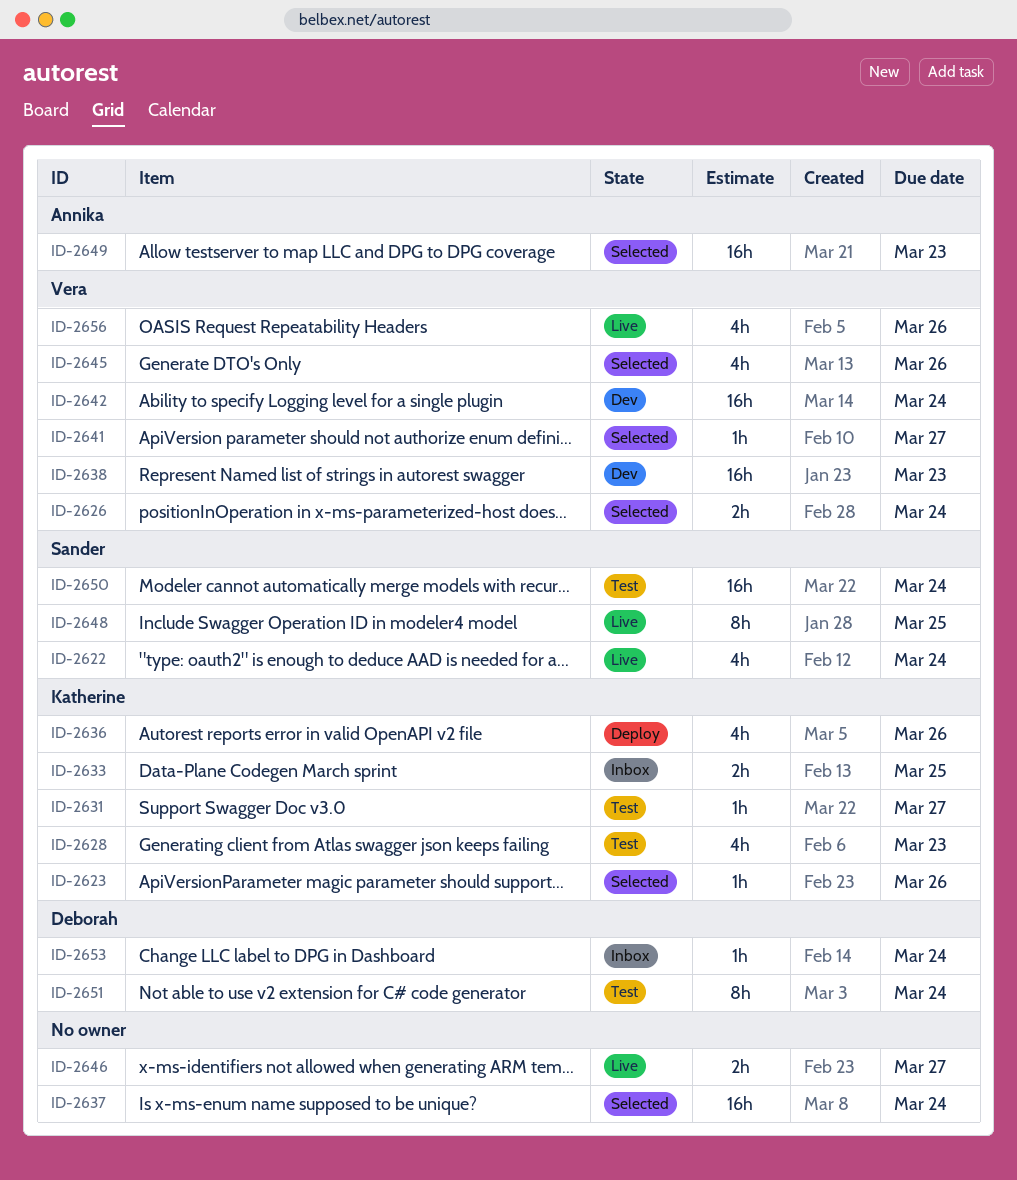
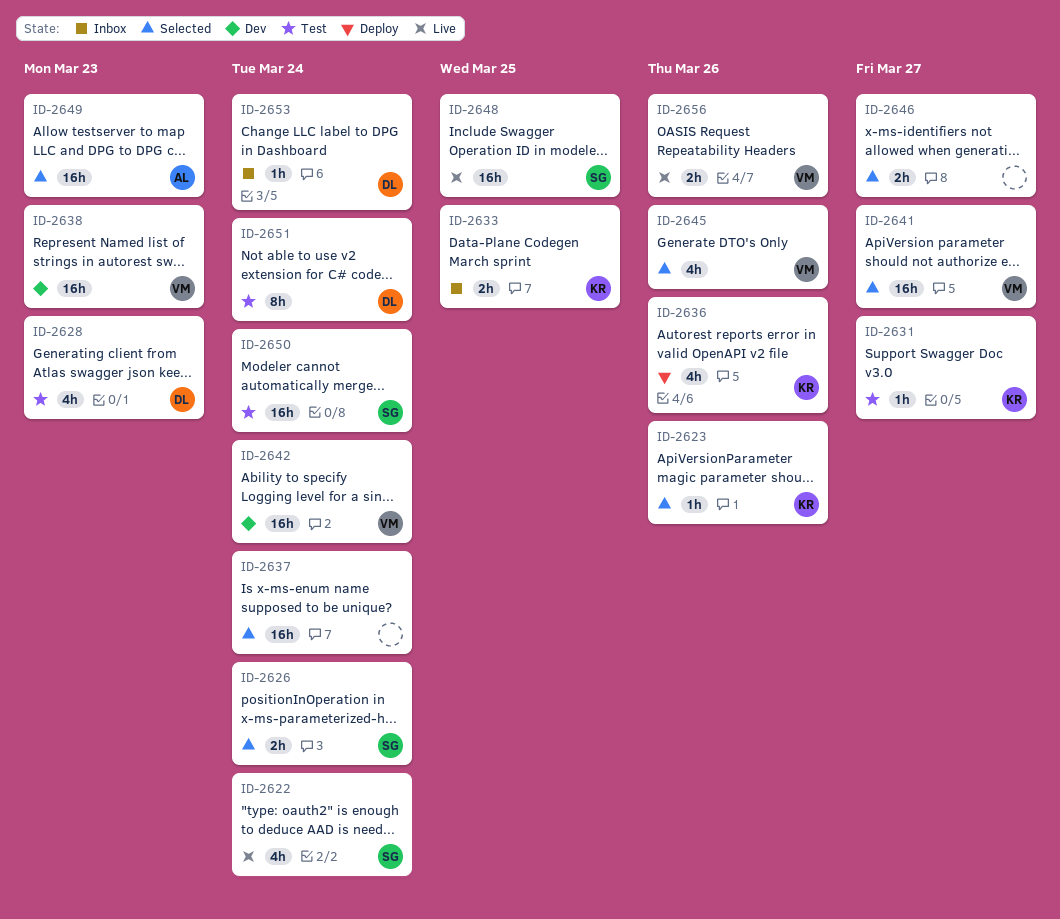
ID-2626, owner: Vera -> Sander
ID-2628, owner: Katherine -> Deborah
ID-2641, estimate: 1h -> 16h
ID-2646, status: Live -> Selected
ID-2648, estimate: 8h -> 16h
ID-2656, estimate: 4h -> 2h

